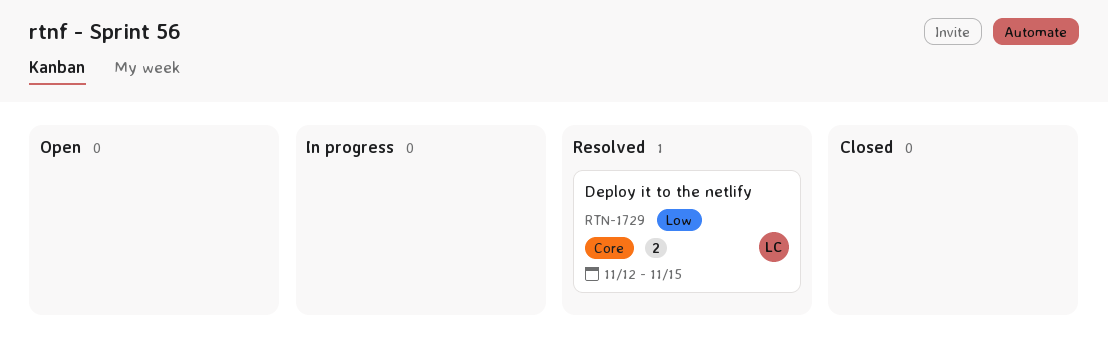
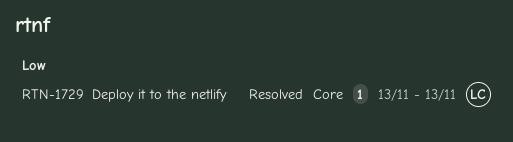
RTN-1729, estimate: 2 -> 1
RTN-1729, start: Nov 12 -> Nov 13
RTN-1729, due: Nov 15 -> Nov 13

